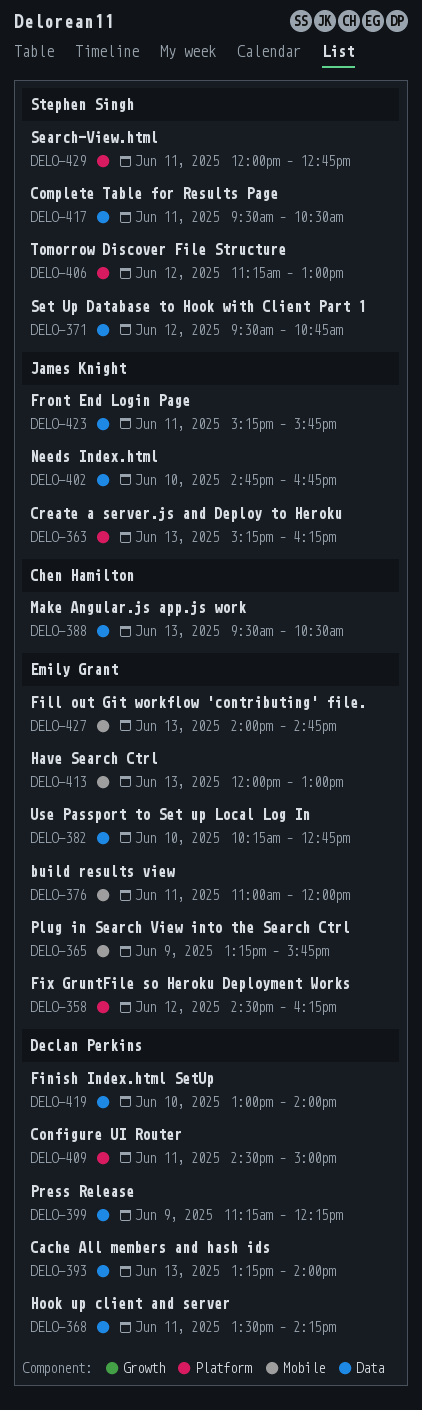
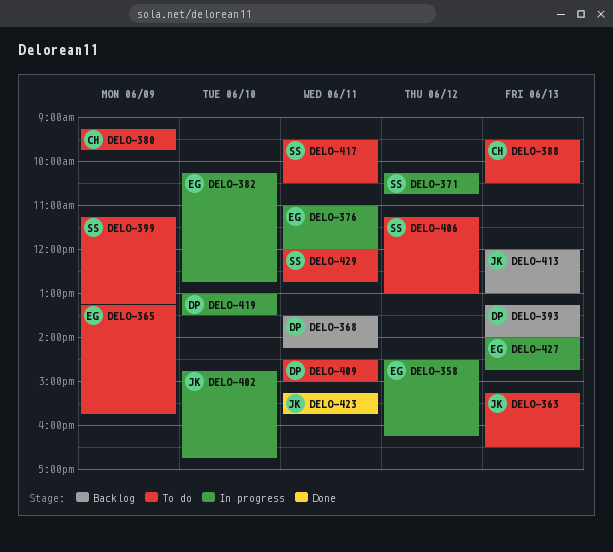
DELO-363, ends: 16:15 -> 16:30
DELO-371, begins: 09:30 -> 10:15
DELO-380: none -> present
DELO-399, owner: Declan Perkins -> Stephen Singh
DELO-399, ends: 12:15 -> 13:15
DELO-413, owner: Emily Grant -> James Knight
DELO-419, ends: 14:00 -> 13:30

